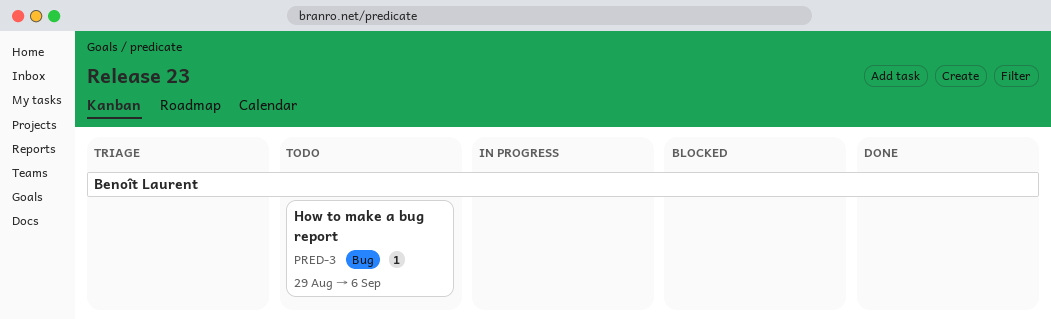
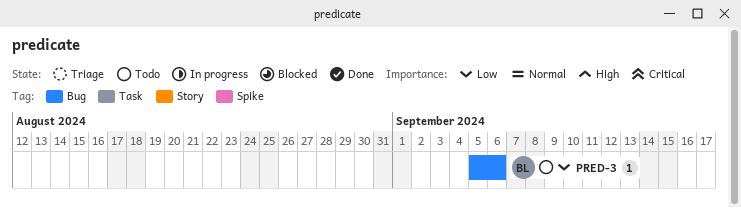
PRED-3, start: Aug 29 -> Sep 5

